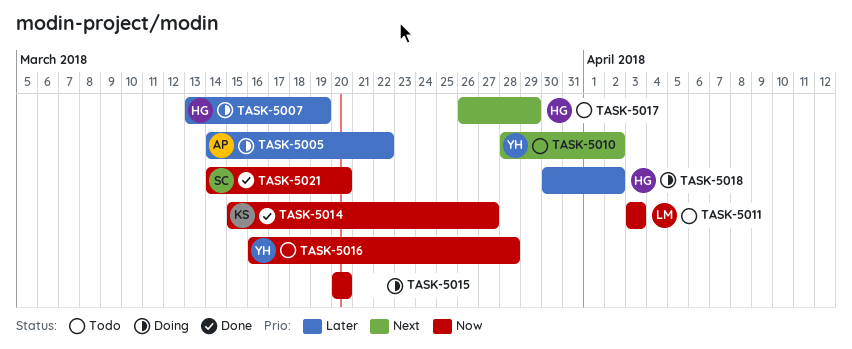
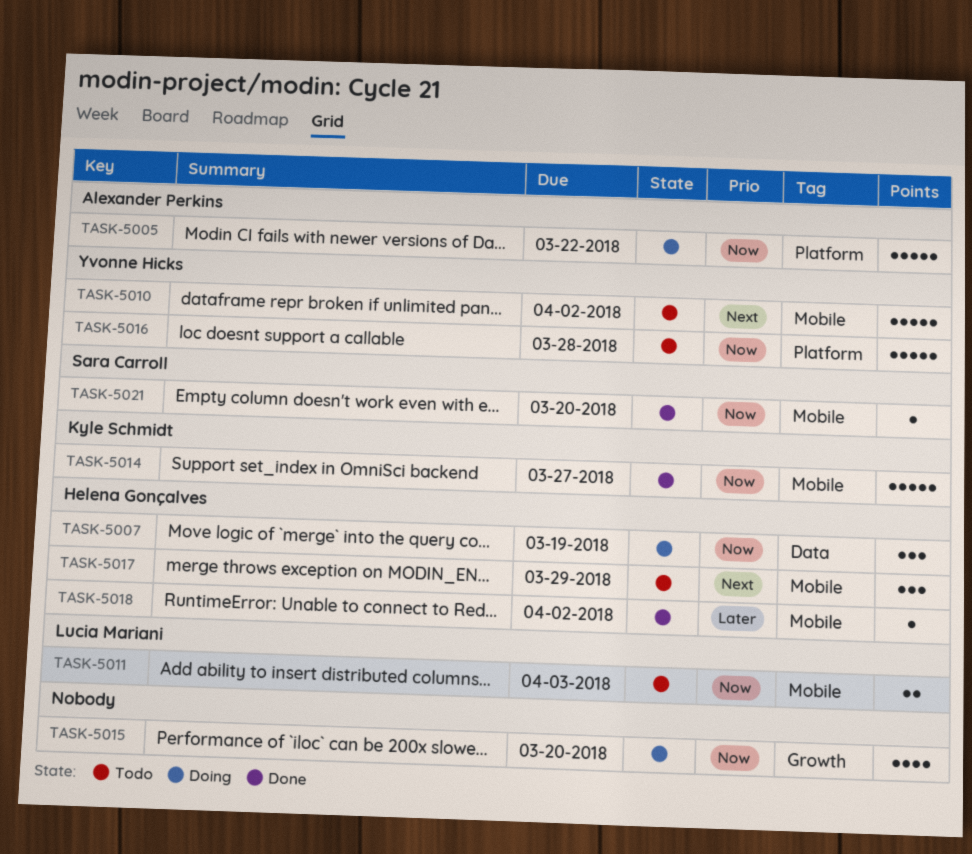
TASK-5005, priority: Later -> Now
TASK-5007, priority: Later -> Now
TASK-5018, status: Doing -> Done

